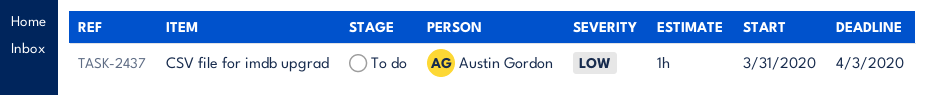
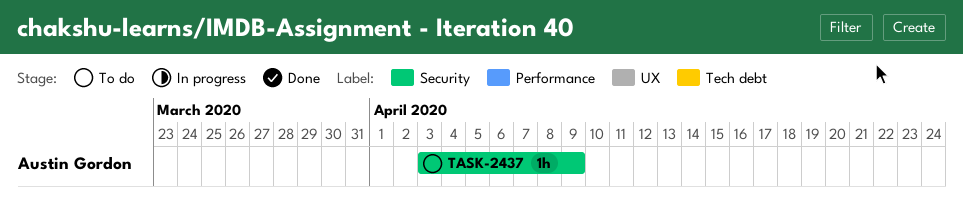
TASK-2437, start: Mar 31 -> Apr 3
TASK-2437, due: Apr 3 -> Apr 9

